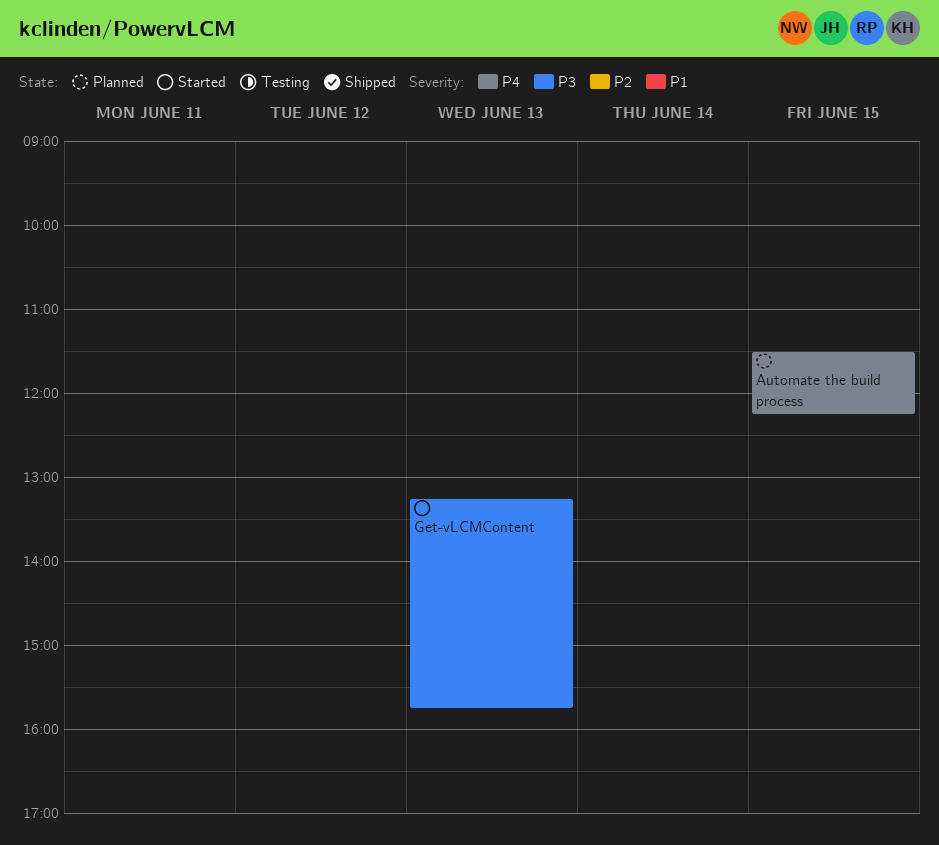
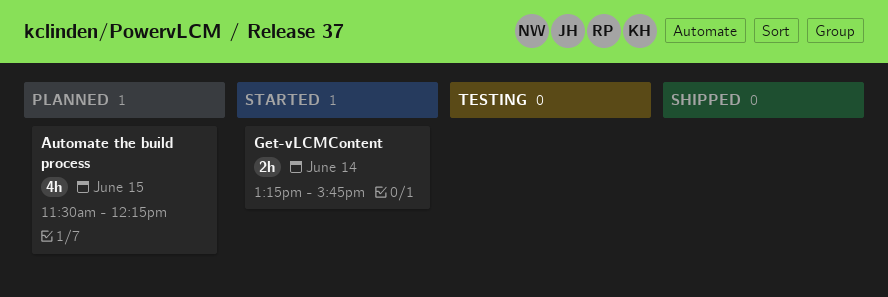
Get-vLCMContent, day: Jun 13 -> Jun 14

